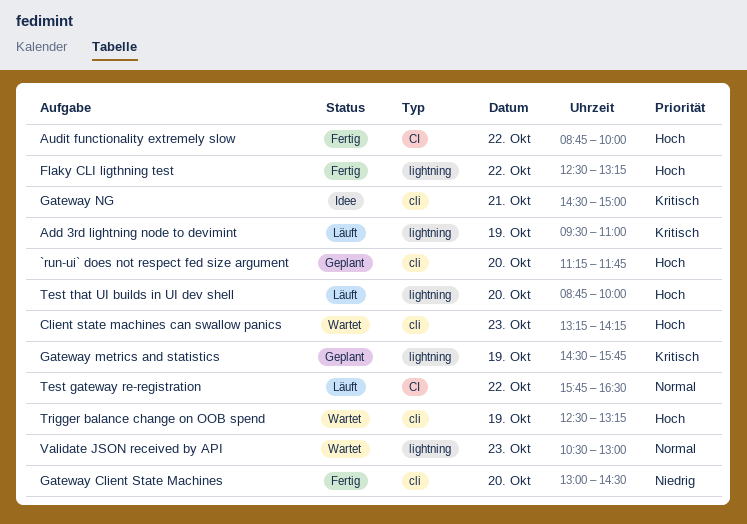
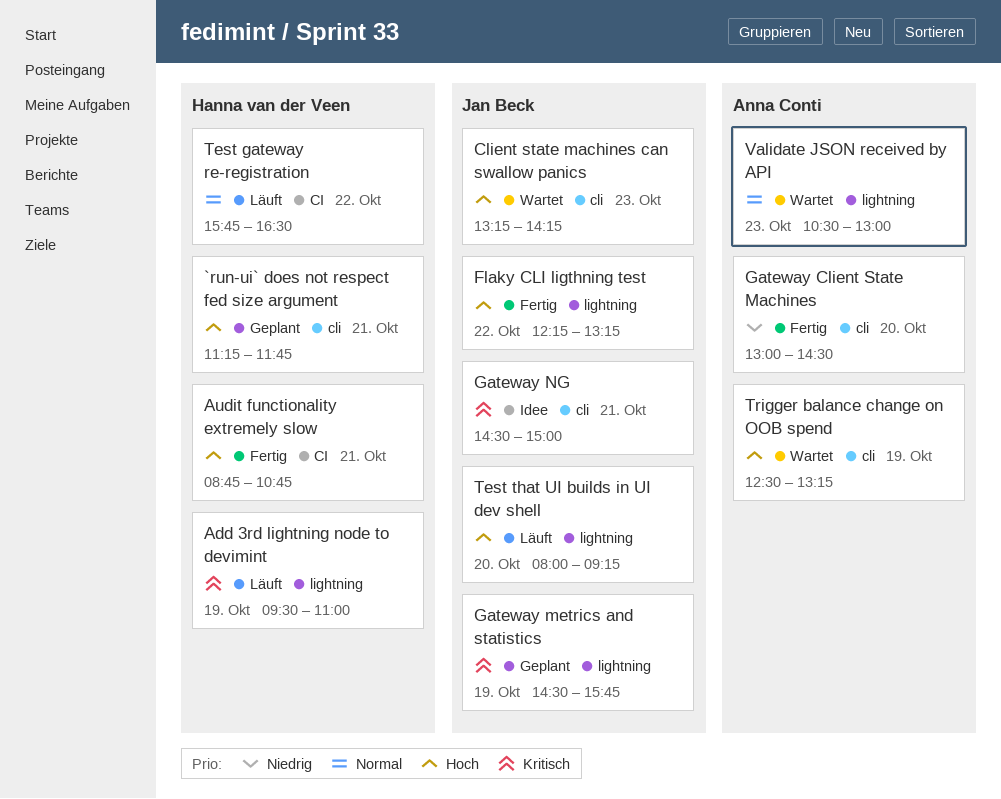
`run-ui` does not respect fed size argument, day: Oct 20 -> Oct 21
Audit functionality extremely slow, day: Oct 22 -> Oct 21
Audit functionality extremely slow, ends: 10:00 -> 10:45
Flaky CLI ligthning test, begins: 12:30 -> 12:15
Test that UI builds in UI dev shell, begins: 08:45 -> 08:00
Test that UI builds in UI dev shell, ends: 10:00 -> 09:15

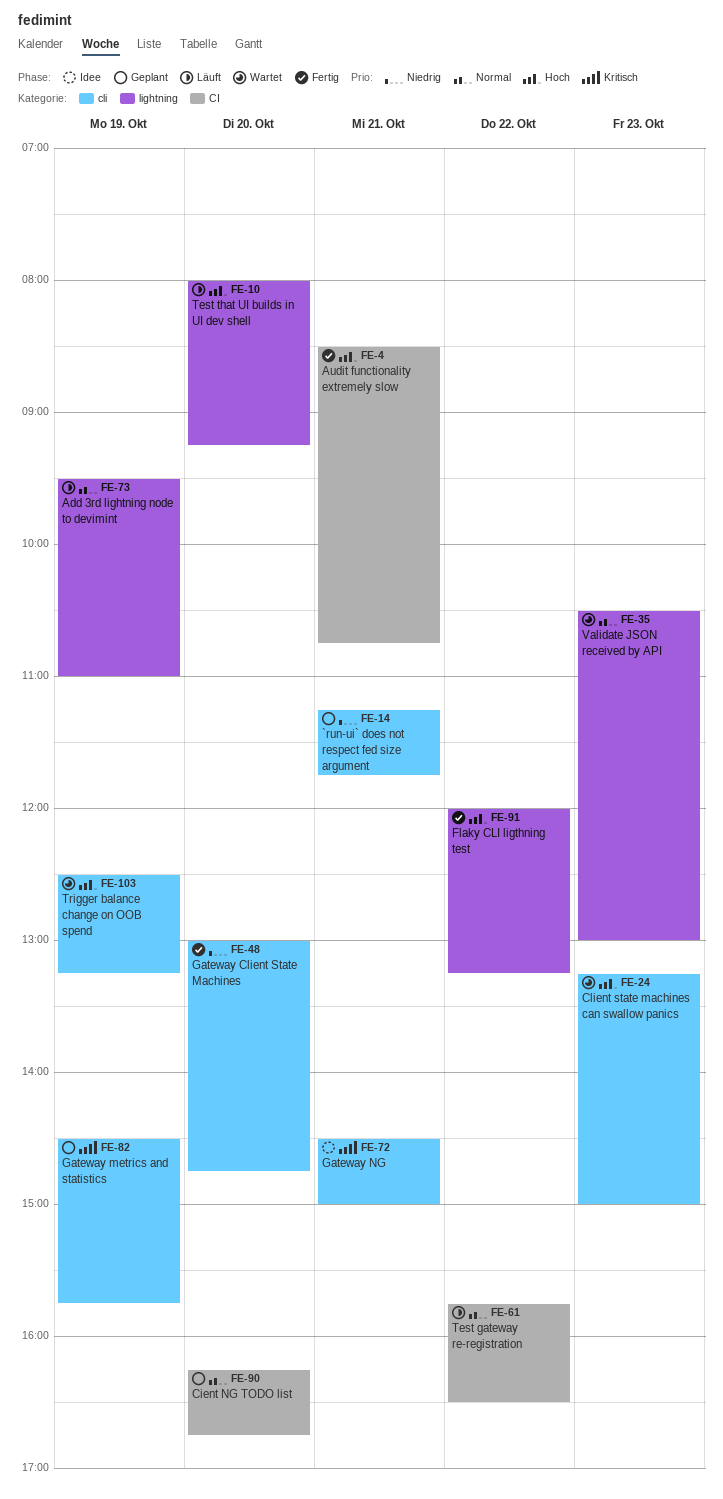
`run-ui` does not respect fed size argument, priority: Hoch -> Niedrig
Add 3rd lightning node to devimint, priority: Kritisch -> Normal
Audit functionality extremely slow, begins: 08:45 -> 08:30
Cient NG TODO list: none -> present
Client state machines can swallow panics, ends: 14:15 -> 15:00
Flaky CLI ligthning test, begins: 12:15 -> 12:00
Gateway Client State Machines, ends: 14:30 -> 14:45
Gateway metrics and statistics, label: lightning -> cli

